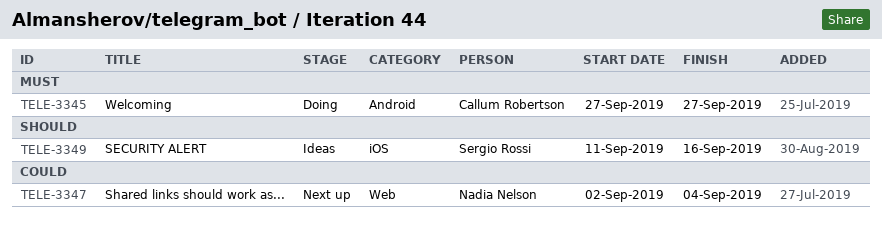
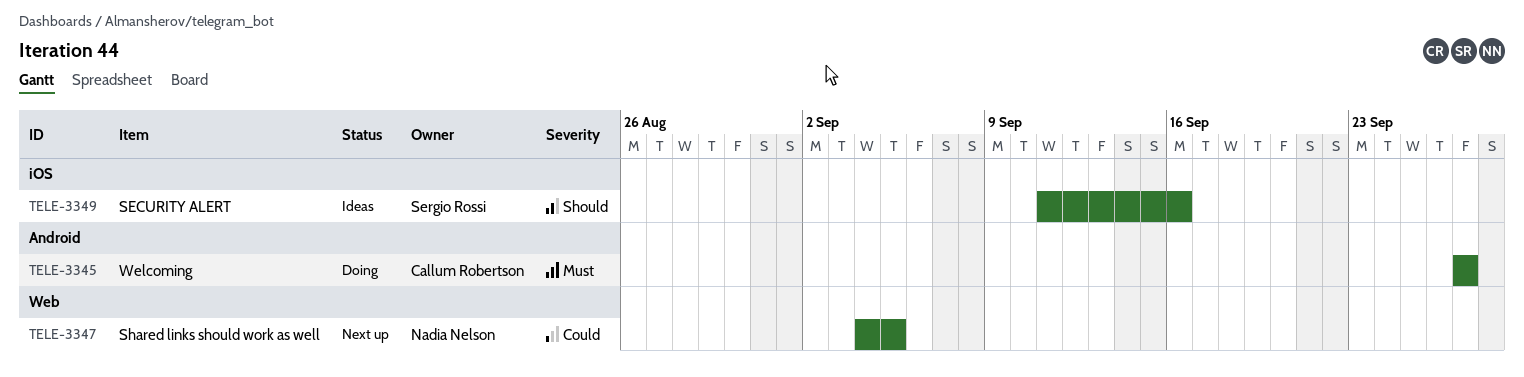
TELE-3347, start: Sep 2 -> Sep 4
TELE-3347, due: Sep 4 -> Sep 5

